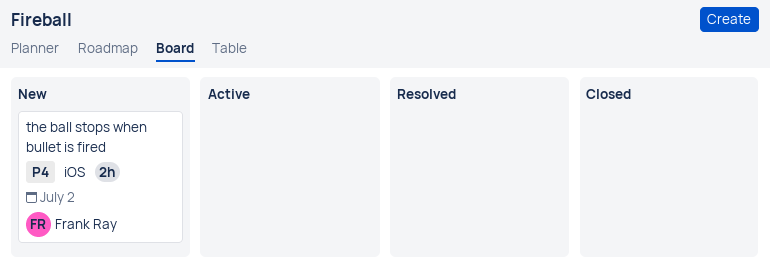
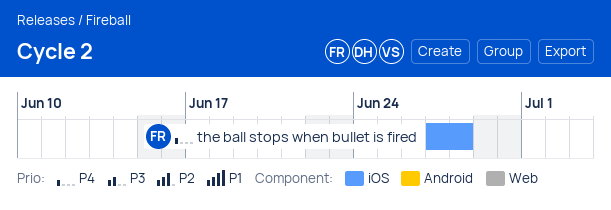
the ball stops when bullet is fired, due: Jul 2 -> Jun 28

